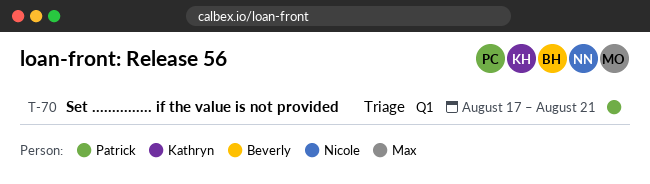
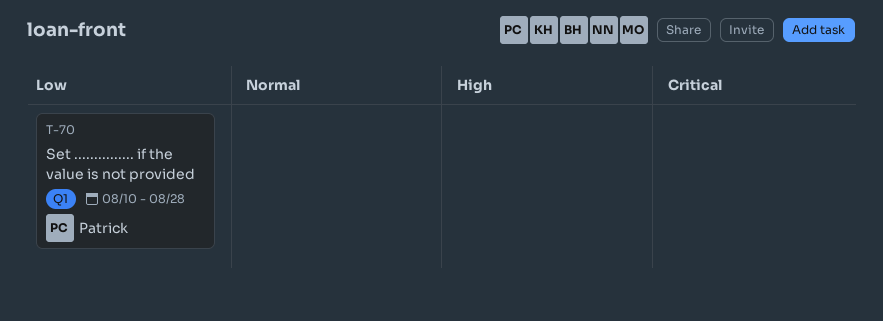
T-70, start: Aug 17 -> Aug 10
T-70, due: Aug 21 -> Aug 28

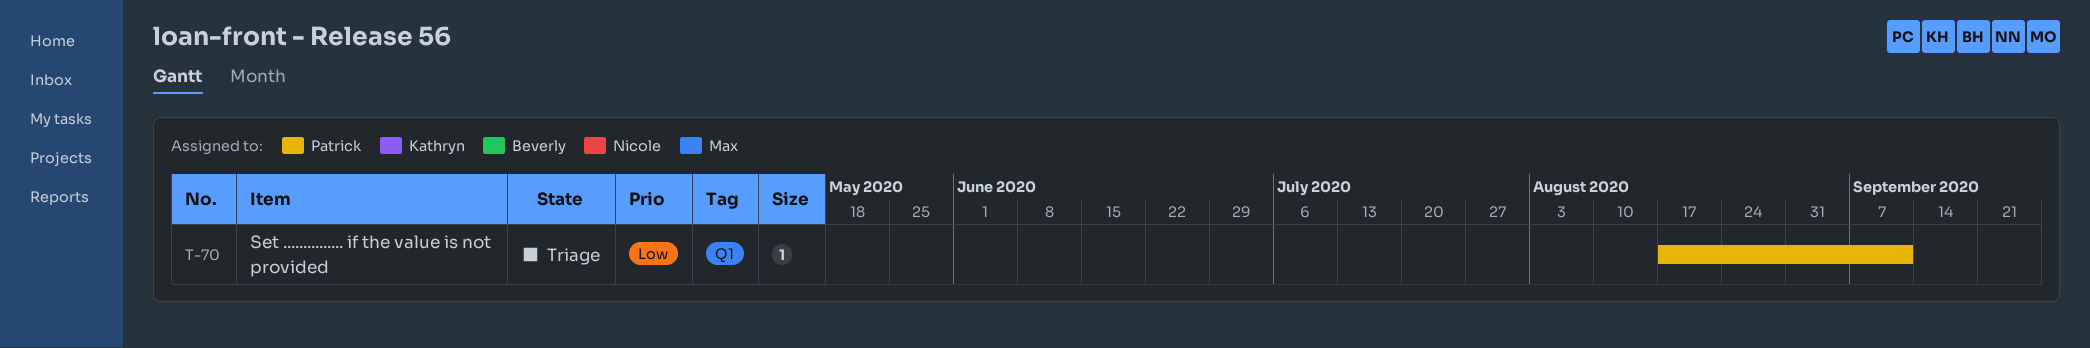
T-70, start: Aug 10 -> Aug 17
T-70, due: Aug 28 -> Sep 11

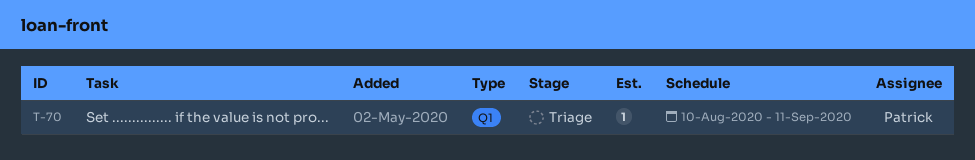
T-70, start: Aug 17 -> Aug 10

